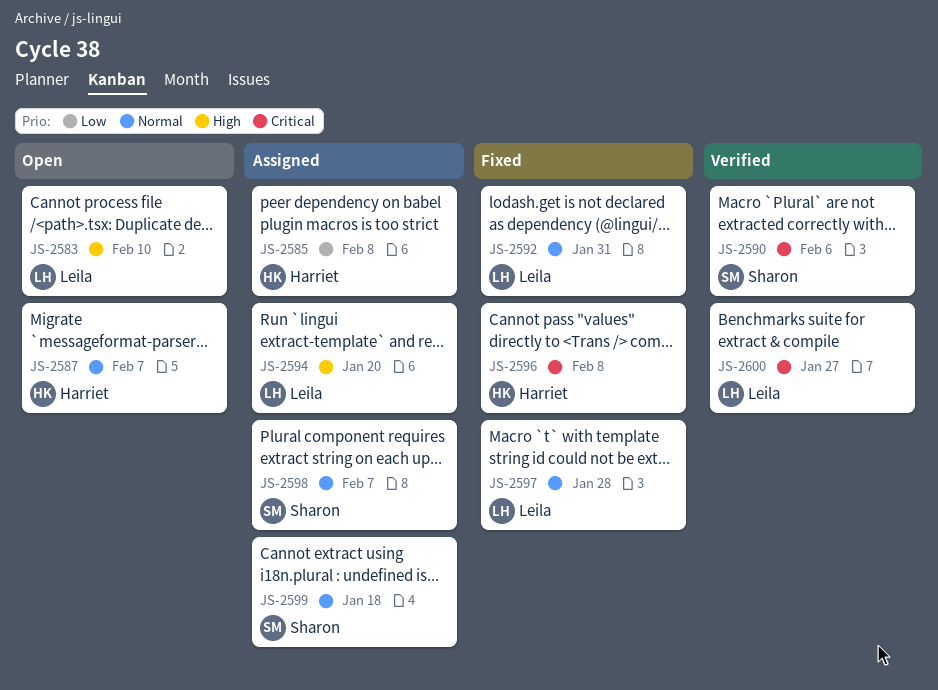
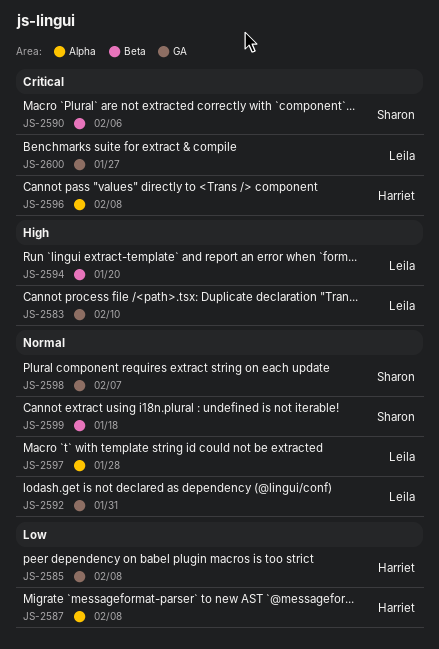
JS-2587, priority: Normal -> Low
JS-2587, due: Feb 7 -> Feb 8

